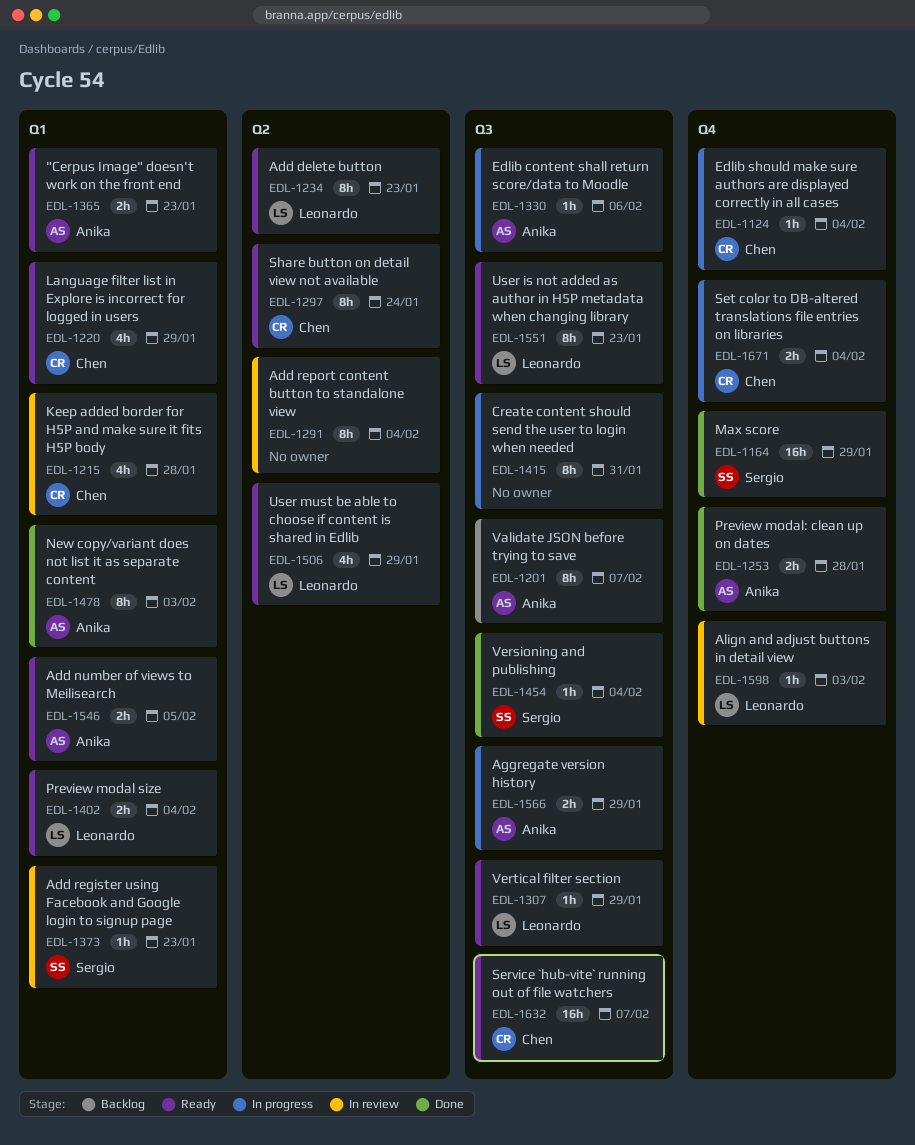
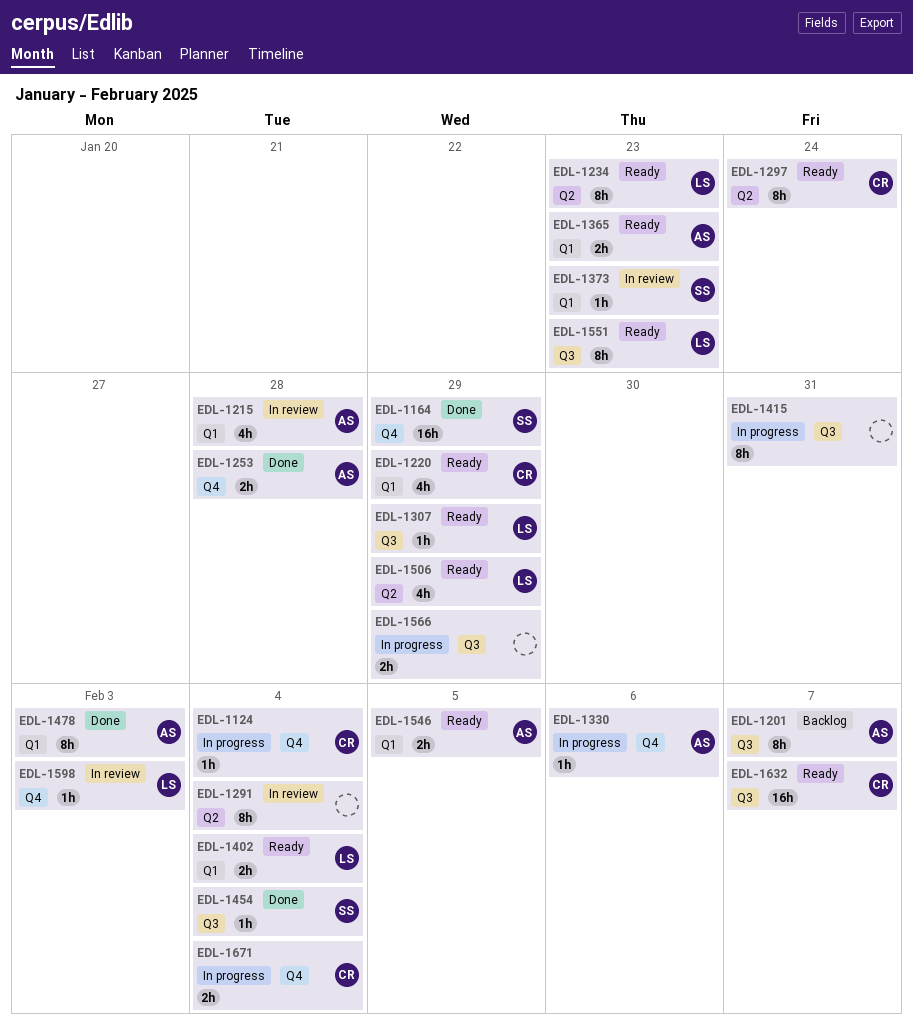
EDL-1215, owner: Chen -> Anika
EDL-1330, label: Q3 -> Q4
EDL-1566, owner: Anika -> none

